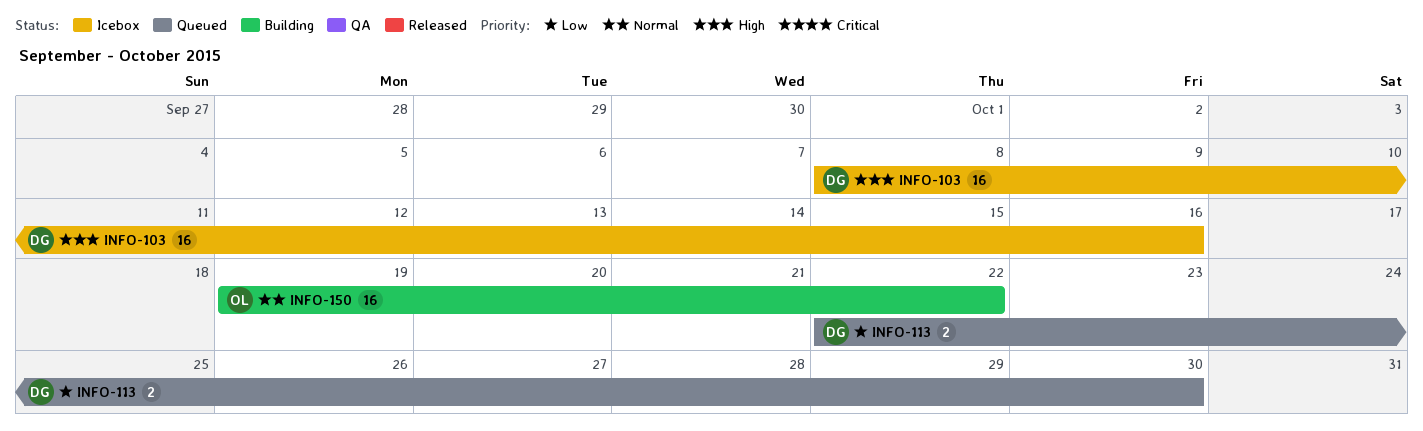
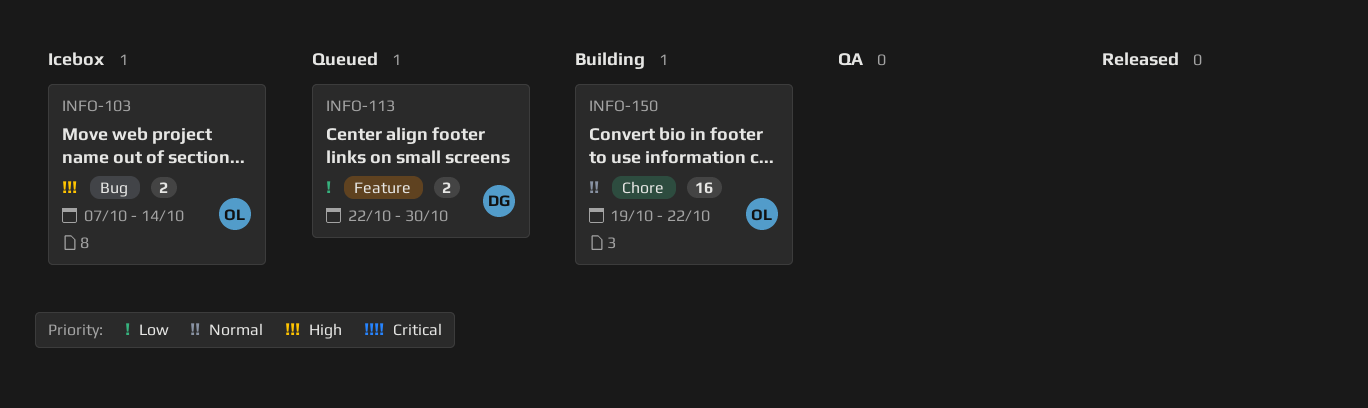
INFO-103, owner: DG -> OL
INFO-103, estimate: 16 -> 2
INFO-103, start: Oct 8 -> Oct 7
INFO-103, due: Oct 16 -> Oct 14

